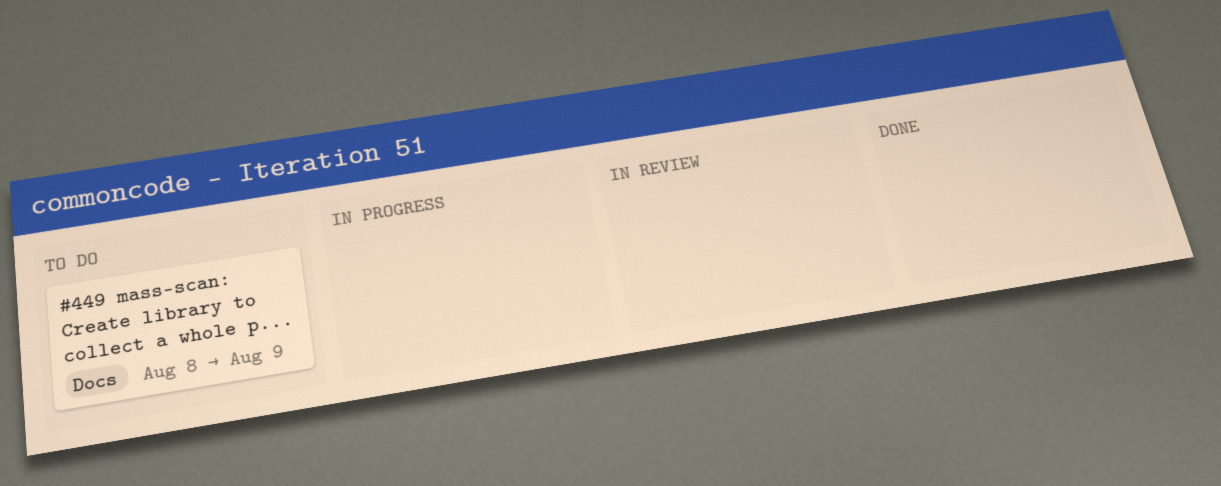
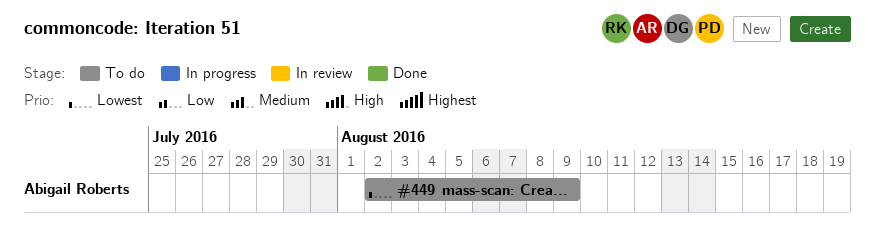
#449, start: Aug 8 -> Aug 2

